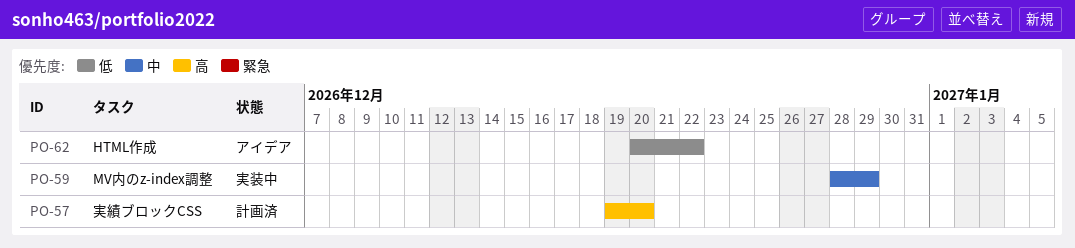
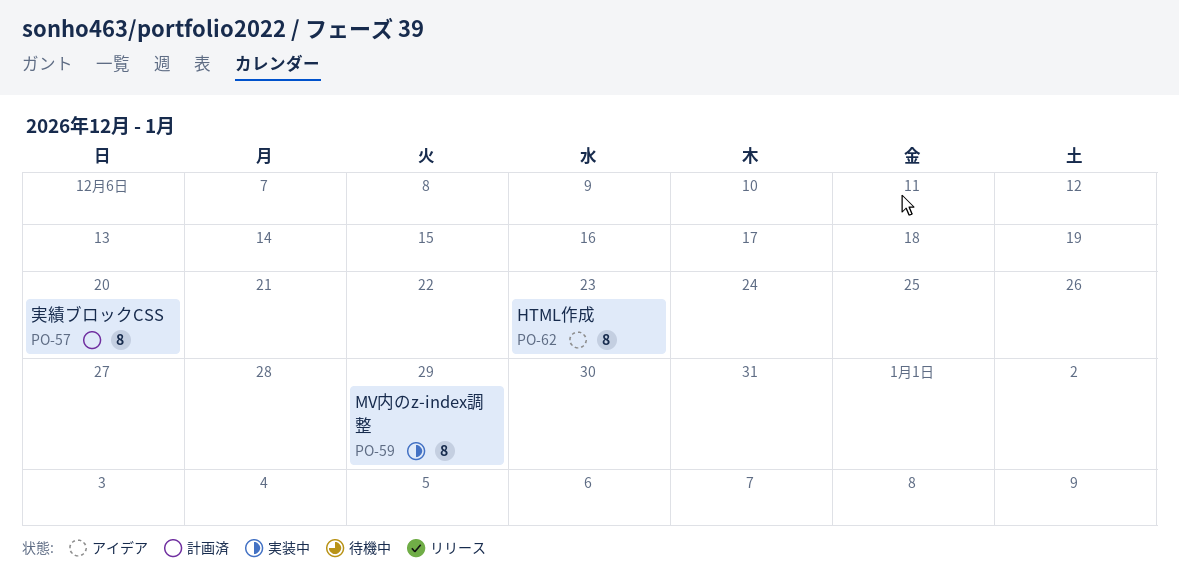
PO-62, due: Dec 22 -> Dec 23

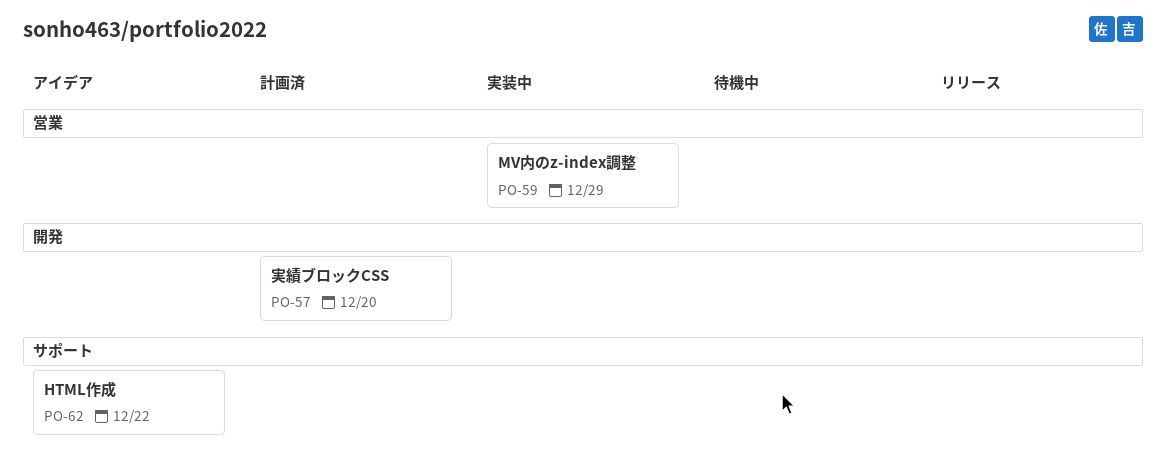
PO-62, due: Dec 23 -> Dec 22

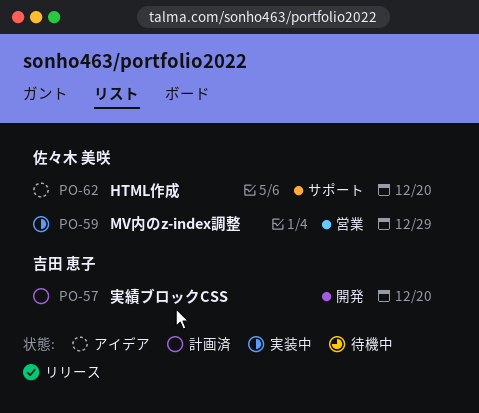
PO-62, due: Dec 22 -> Dec 20

